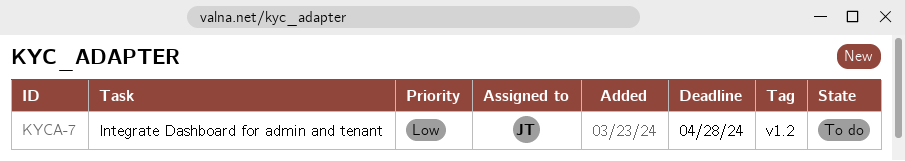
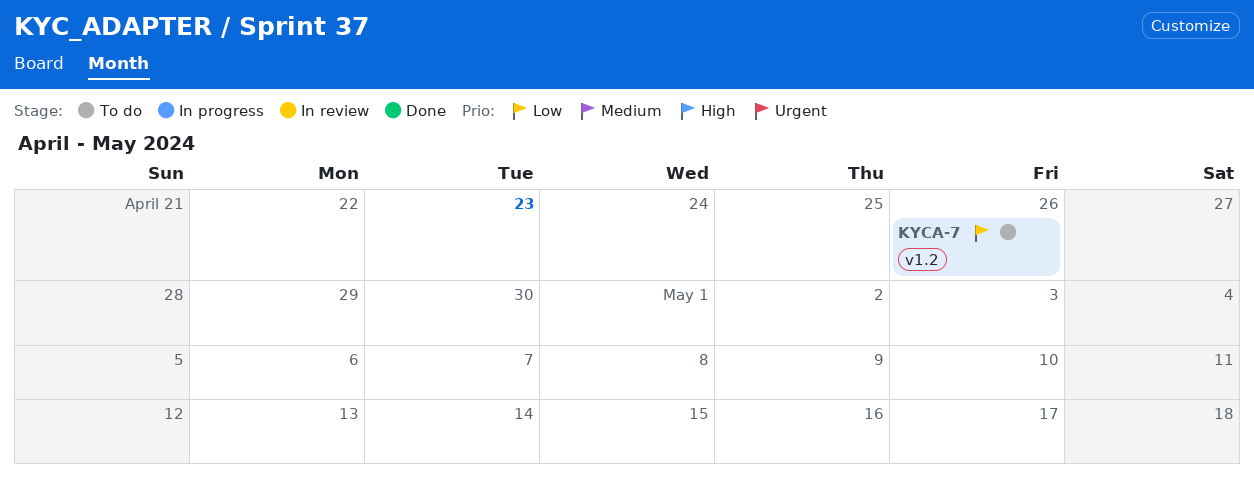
KYCA-7, due: Apr 28 -> Apr 26

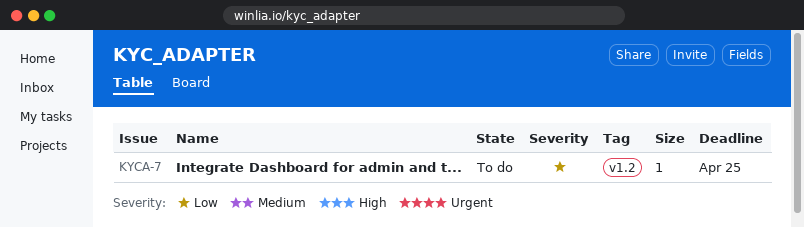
KYCA-7, due: Apr 26 -> Apr 25

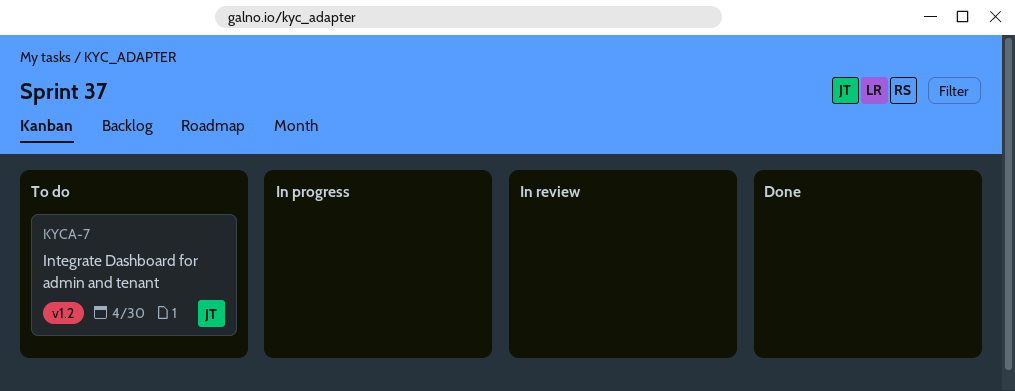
KYCA-7, due: Apr 25 -> Apr 30

